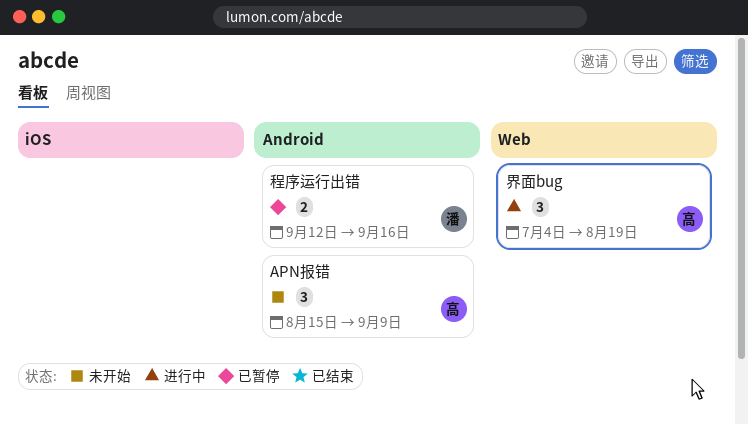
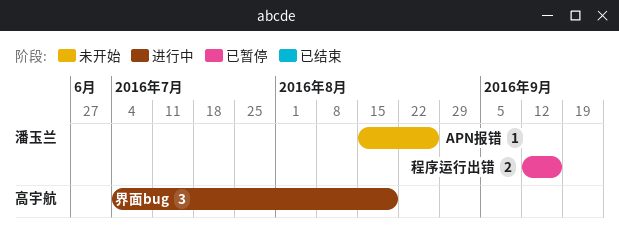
APN报错, owner: 高宇航 -> 潘玉兰
APN报错, estimate: 3 -> 1
APN报错, due: Sep 9 -> Aug 26

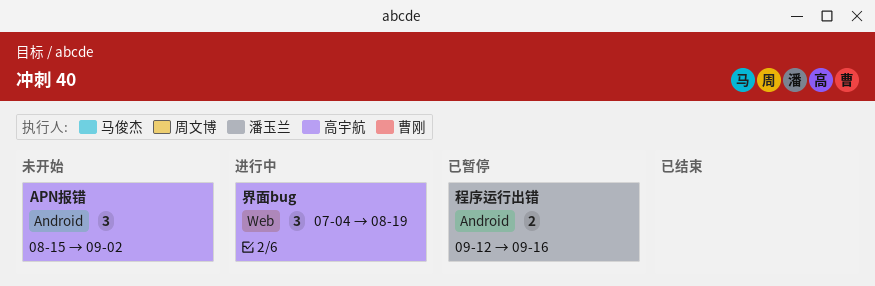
APN报错, owner: 潘玉兰 -> 高宇航
APN报错, estimate: 1 -> 3
APN报错, due: Aug 26 -> Sep 2

